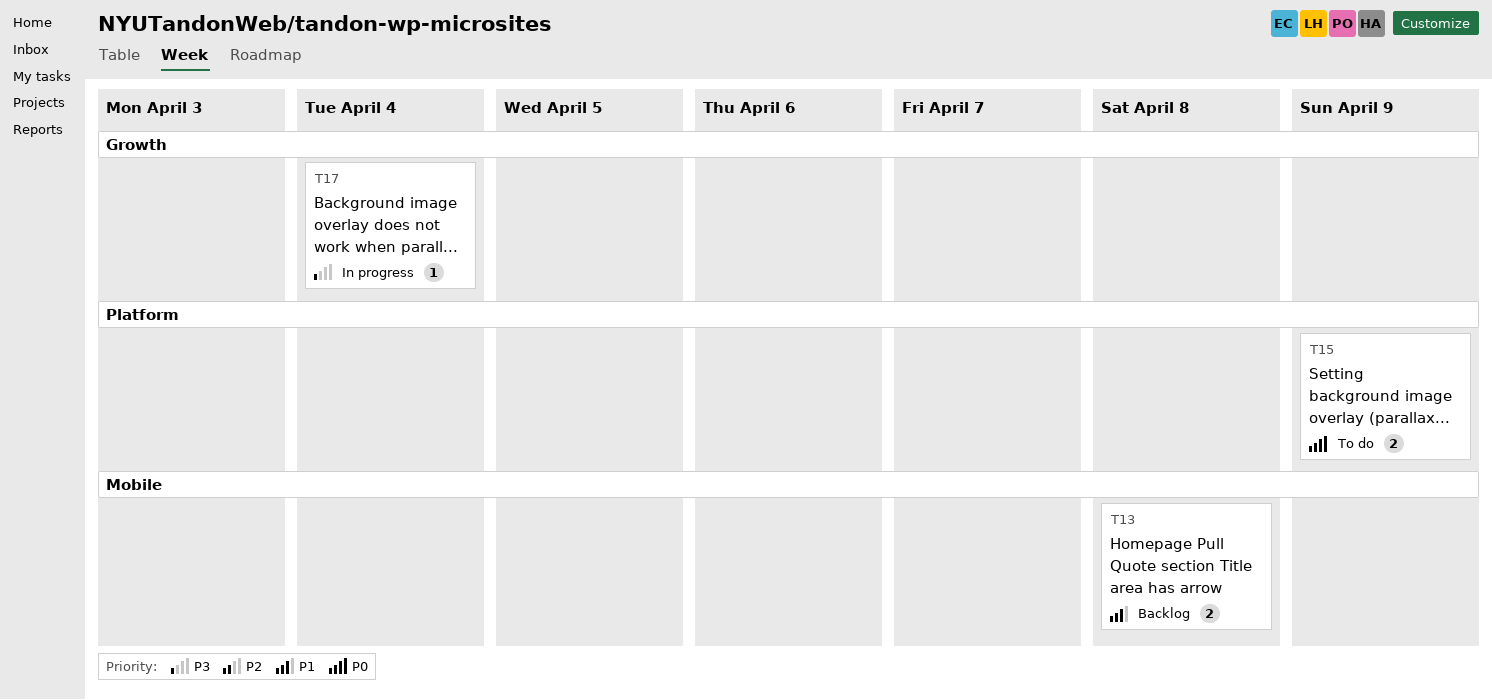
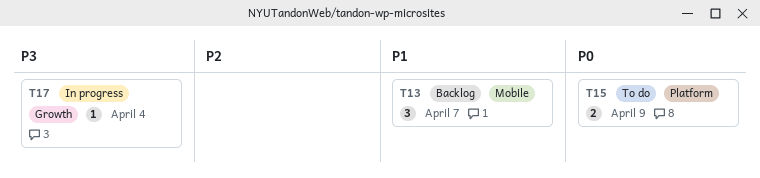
T13, estimate: 2 -> 3
T13, due: Apr 8 -> Apr 7

